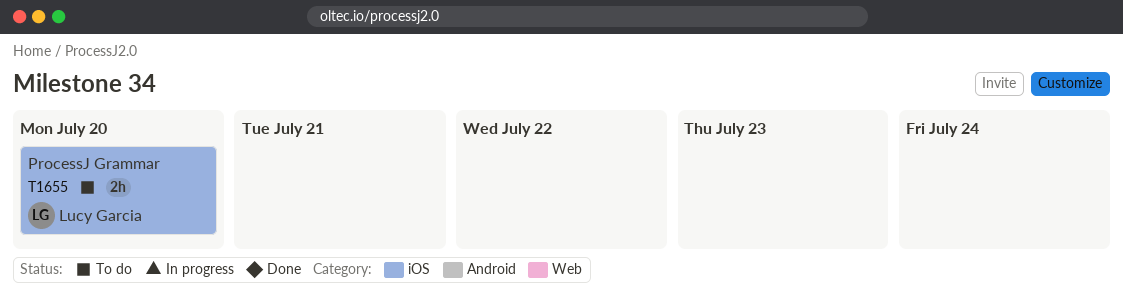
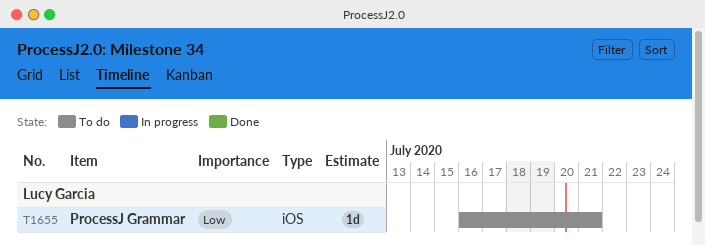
T1655, estimate: 2h -> 1d
T1655, due: Jul 20 -> Jul 21

